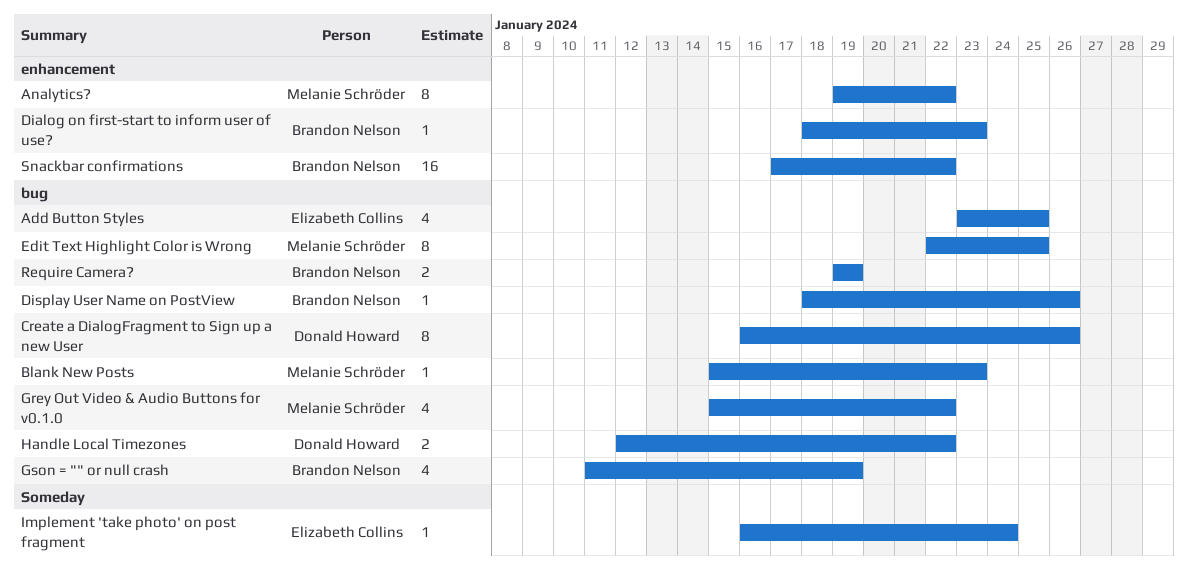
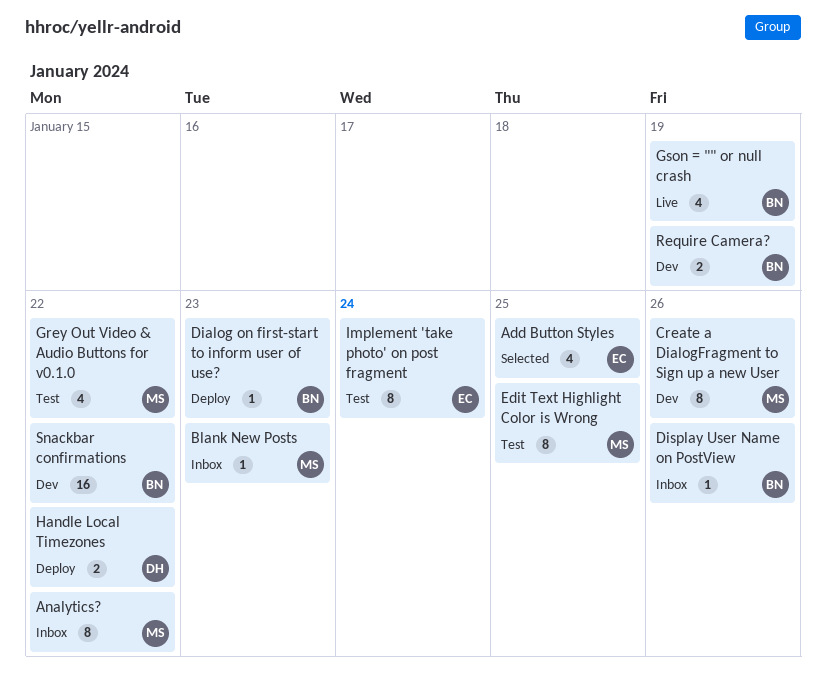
Create a DialogFragment to Sign up a new User, owner: Donald Howard -> Melanie Schröder
Implement 'take photo' on post fragment, estimate: 1 -> 8

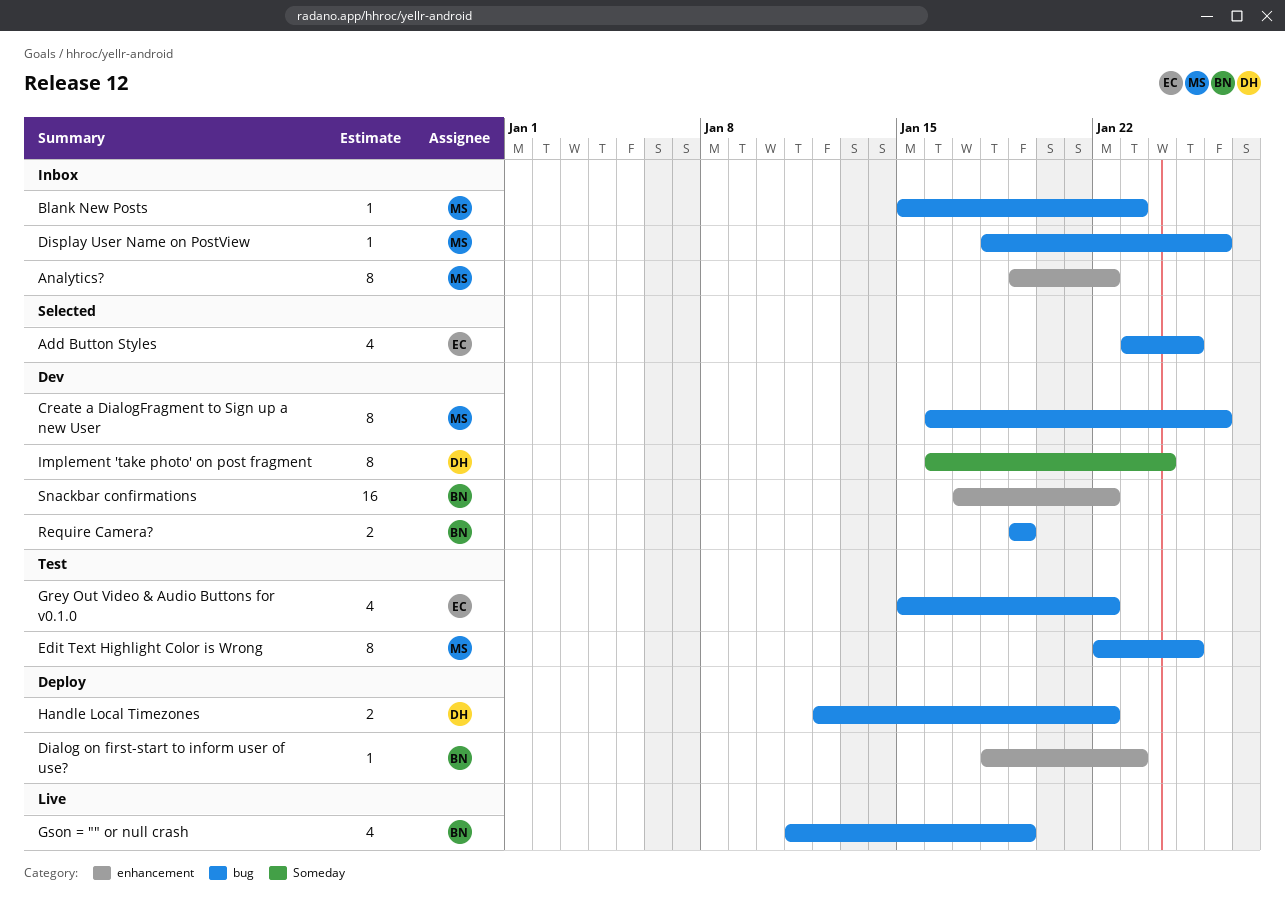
Display User Name on PostView, owner: BN -> MS
Grey Out Video & Audio Buttons for v0.1.0, owner: MS -> EC
Implement 'take photo' on post fragment, status: Test -> Dev
Implement 'take photo' on post fragment, owner: EC -> DH

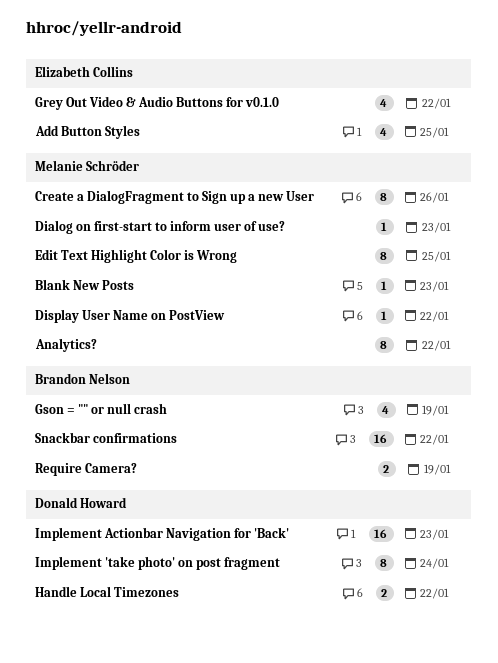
Dialog on first-start to inform user of use?, owner: Brandon Nelson -> Melanie Schröder
Display User Name on PostView, due: Jan 26 -> Jan 22
Implement Actionbar Navigation for 'Back': none -> present

